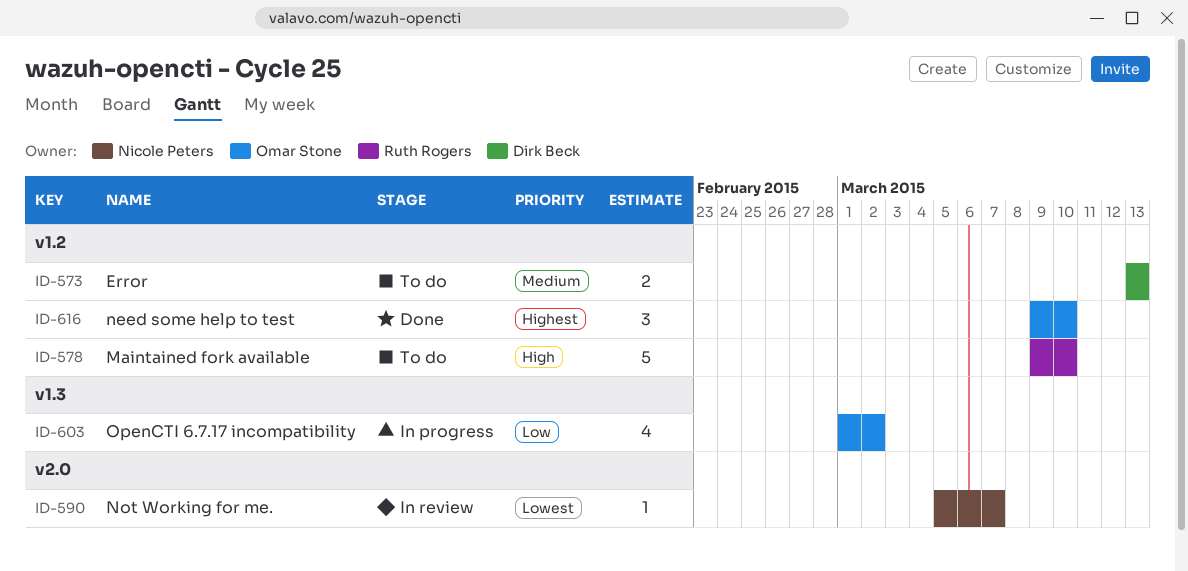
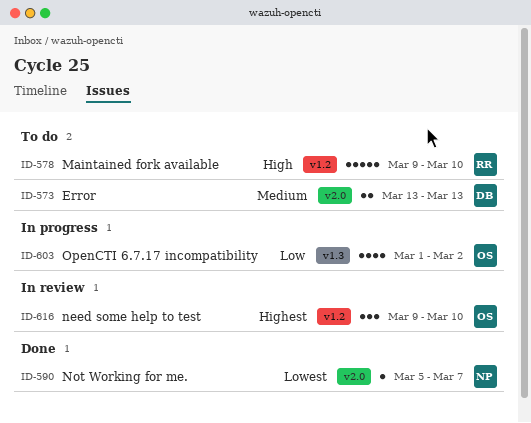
ID-573, label: v1.2 -> v2.0
ID-590, status: In review -> Done
ID-616, status: Done -> In review

